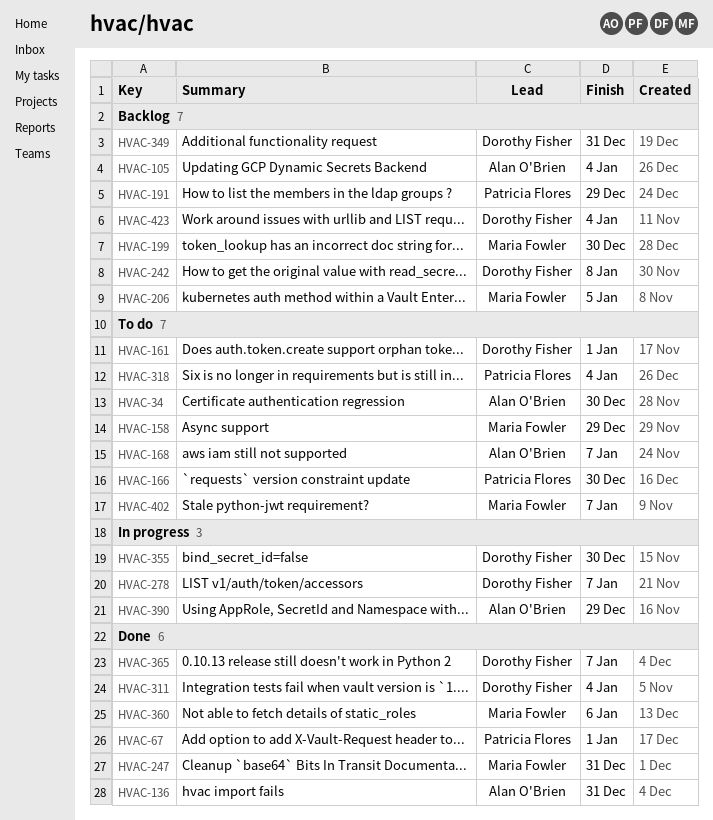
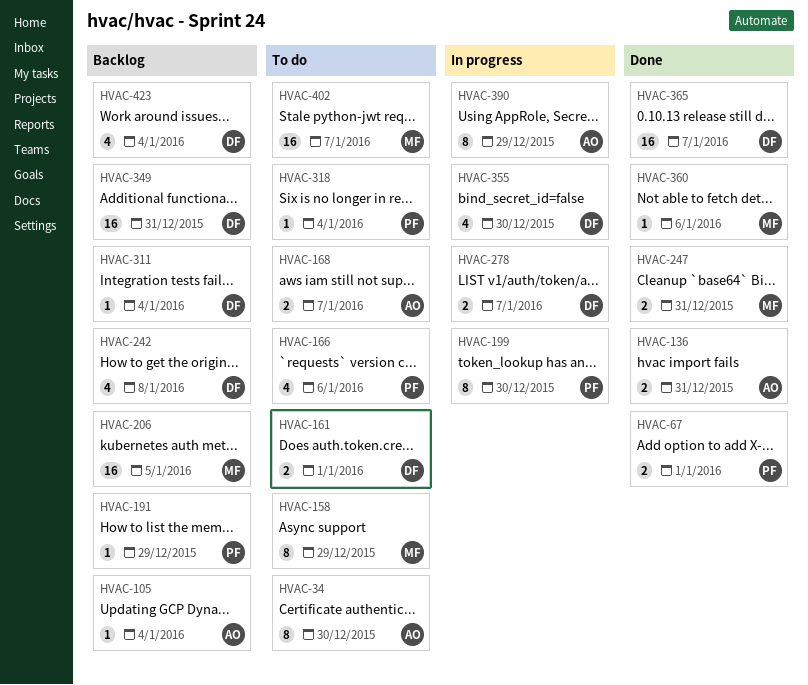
HVAC-166, due: Dec 30 -> Jan 6
HVAC-199, status: Backlog -> In progress
HVAC-199, owner: Maria Fowler -> Patricia Flores
HVAC-311, status: Done -> Backlog

